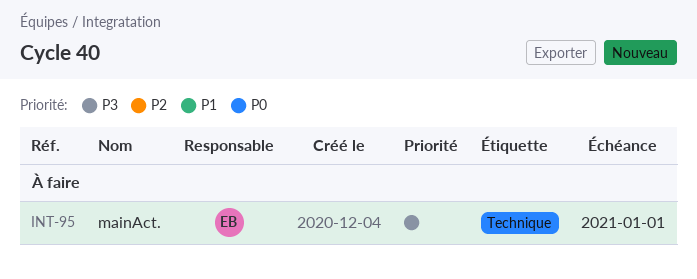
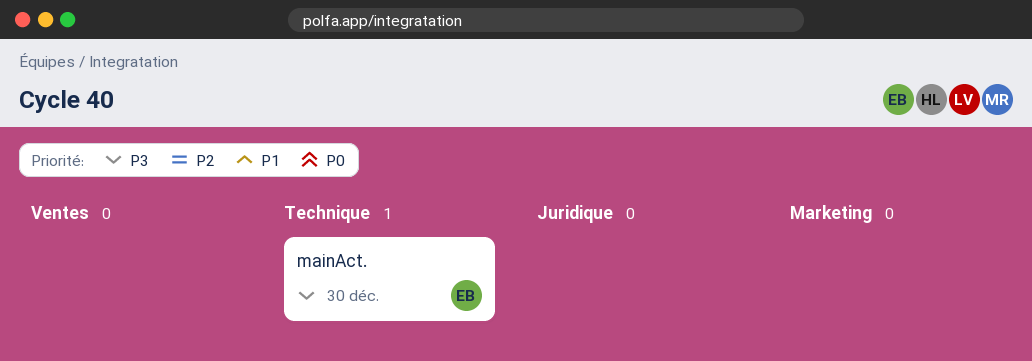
mainAct., due: Jan 1 -> Dec 30

